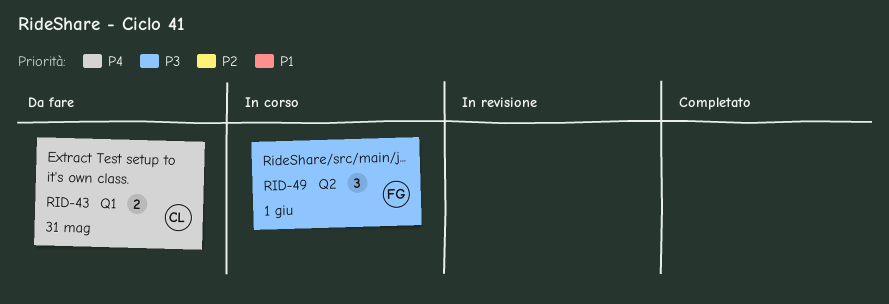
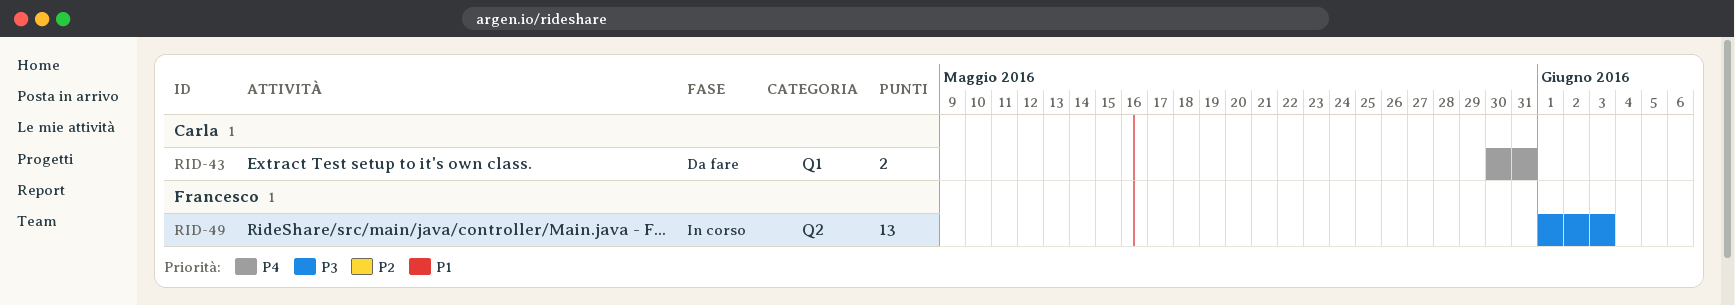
RID-49, estimate: 3 -> 13
RID-49, due: Jun 1 -> Jun 3

